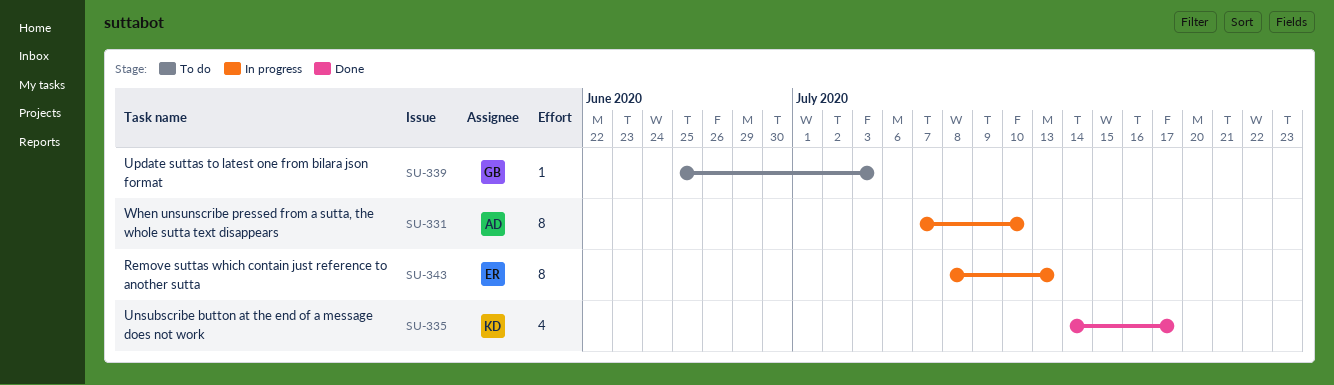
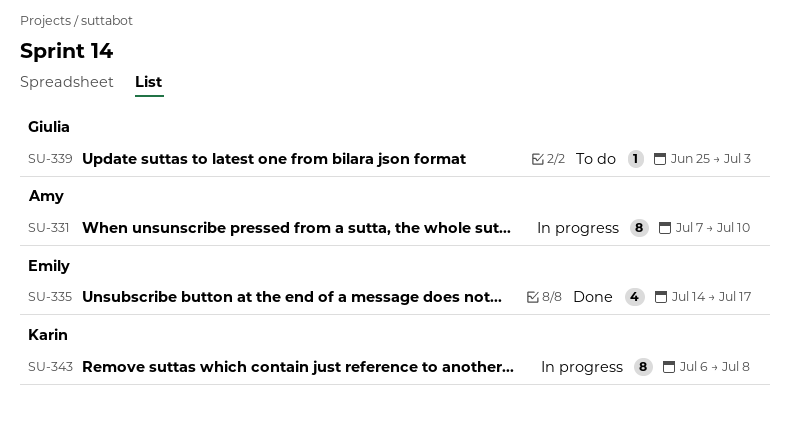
SU-335, owner: Karin -> Emily
SU-343, owner: Emily -> Karin
SU-343, start: Jul 8 -> Jul 6
SU-343, due: Jul 13 -> Jul 8

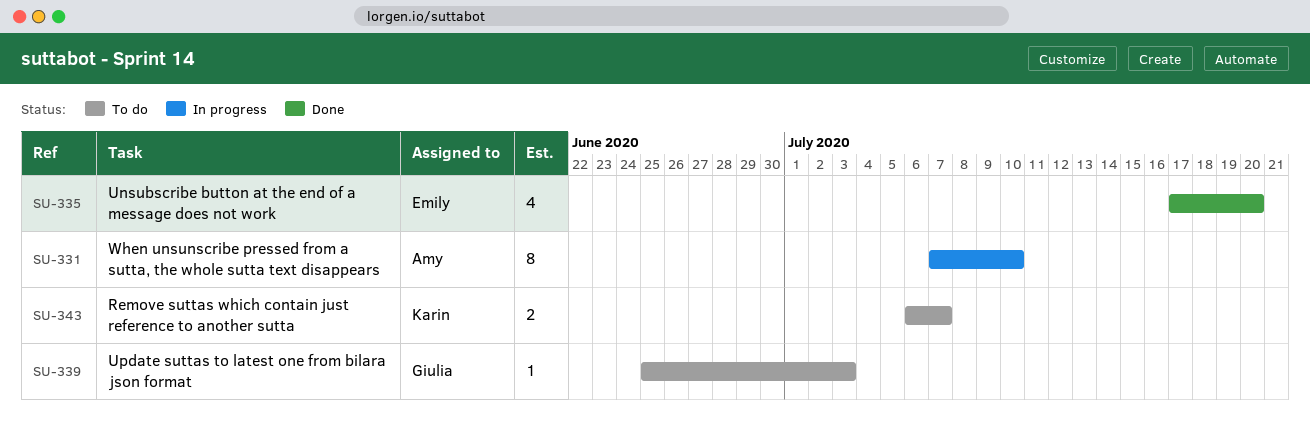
SU-335, start: Jul 14 -> Jul 17
SU-335, due: Jul 17 -> Jul 20
SU-343, status: In progress -> To do
SU-343, estimate: 8 -> 2
SU-343, due: Jul 8 -> Jul 7

